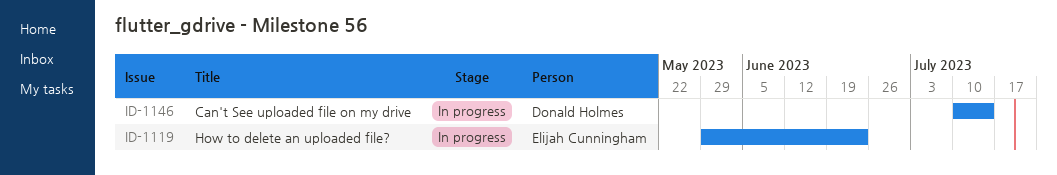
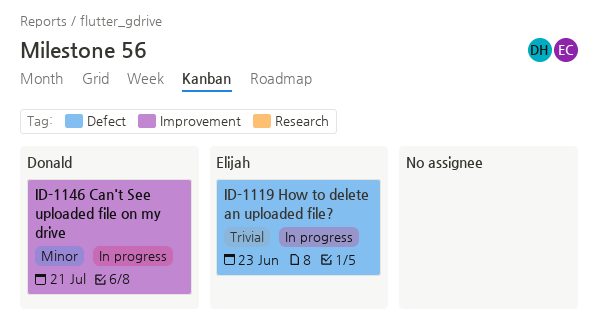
ID-1146, due: Jul 14 -> Jul 21

